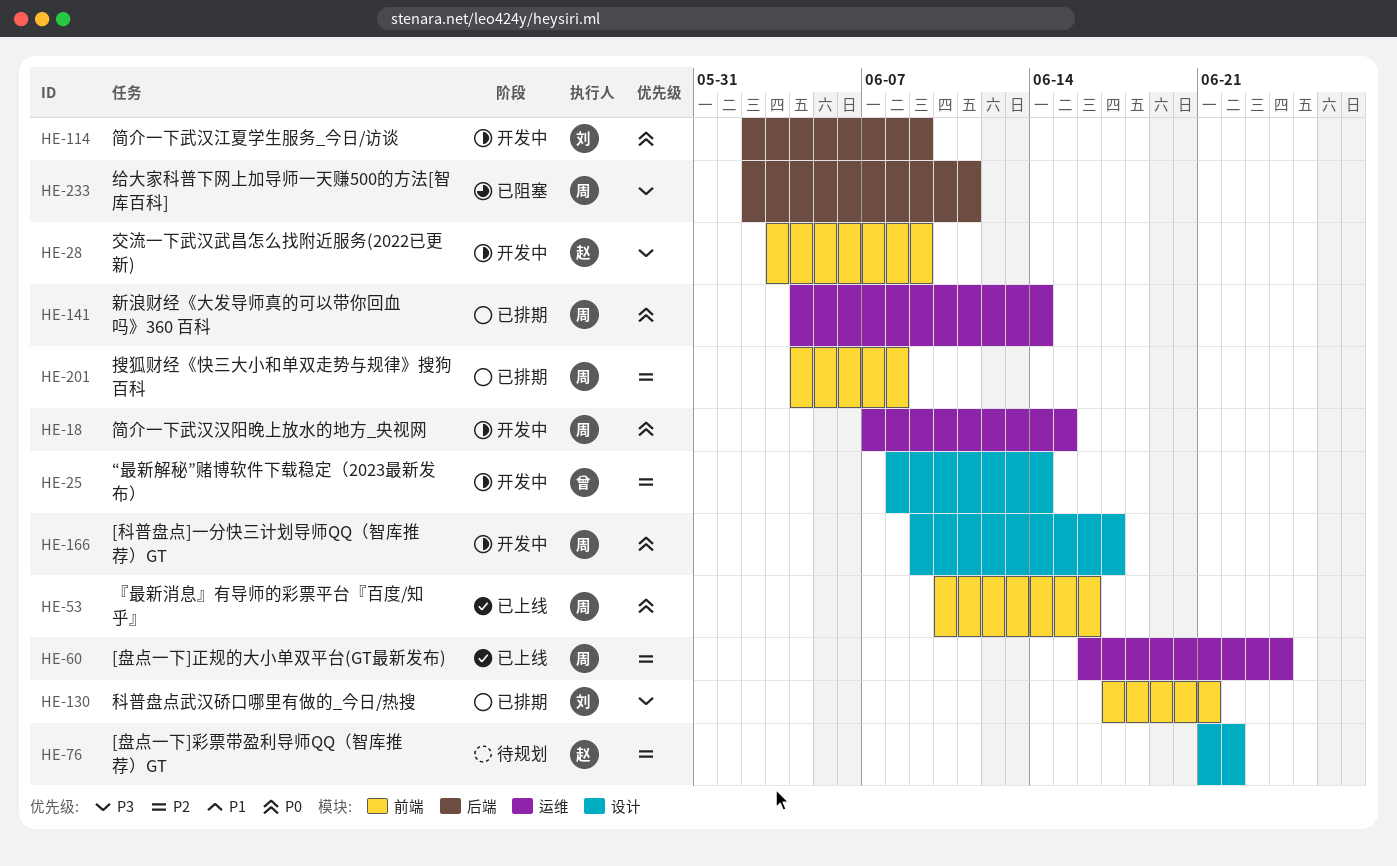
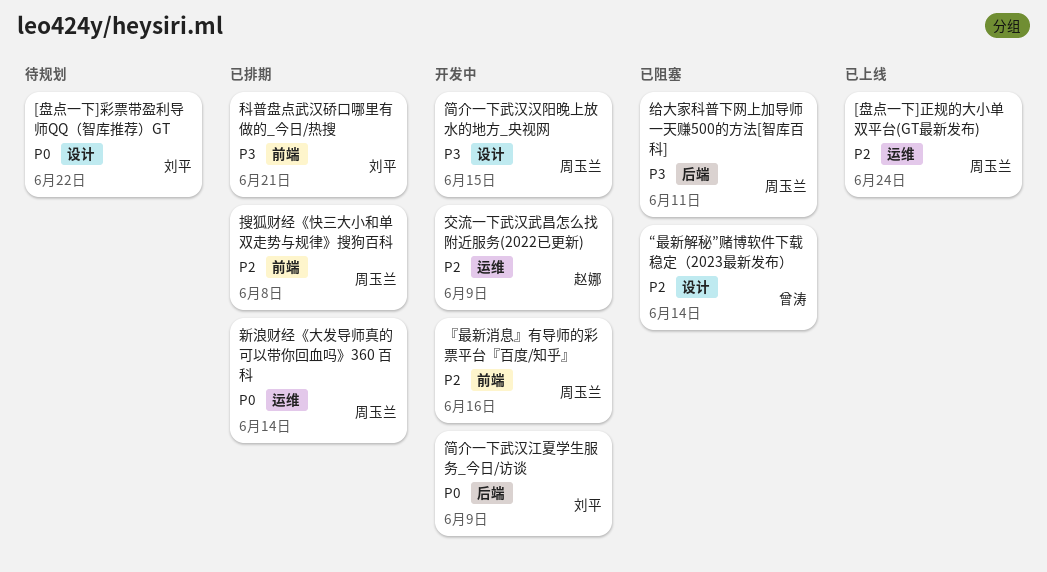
[盘点一下]彩票带盈利导师QQ（智库推荐）GT, owner: 赵娜 -> 刘平
[盘点一下]彩票带盈利导师QQ（智库推荐）GT, priority: P2 -> P0
[科普盘点]一分快三计划导师QQ（智库推荐）GT: present -> none
“最新解秘”赌博软件下载稳定（2023最新发布）, status: 开发中 -> 已阻塞
『最新消息』有导师的彩票平台『百度/知乎』, status: 已上线 -> 开发中
『最新消息』有导师的彩票平台『百度/知乎』, priority: P0 -> P2
交流一下武汉武昌怎么找附近服务(2022已更新), priority: P3 -> P2
交流一下武汉武昌怎么找附近服务(2022已更新), label: 前端 -> 运维
简介一下武汉汉阳晚上放水的地方_央视网, priority: P0 -> P3
简介一下武汉汉阳晚上放水的地方_央视网, label: 运维 -> 设计

